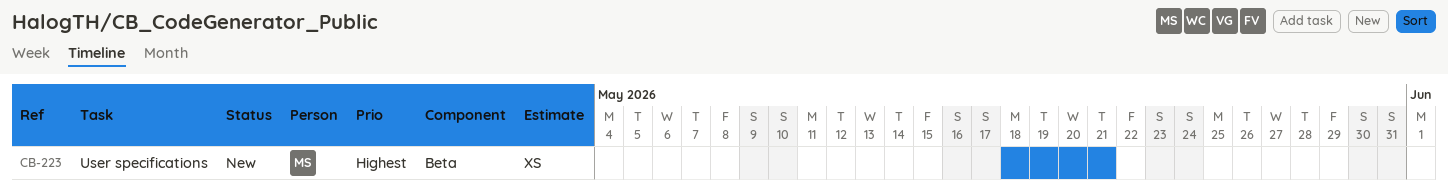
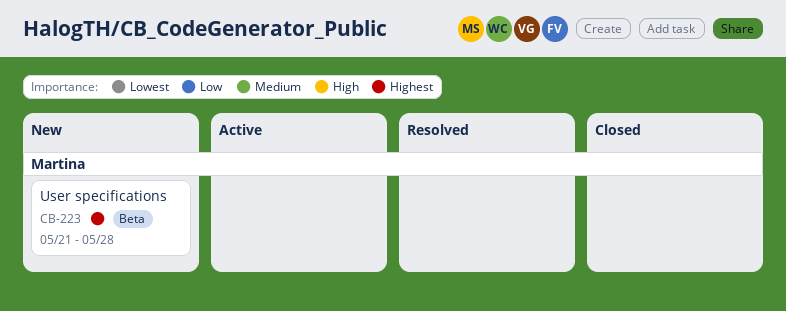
CB-223, start: May 18 -> May 21
CB-223, due: May 21 -> May 28

